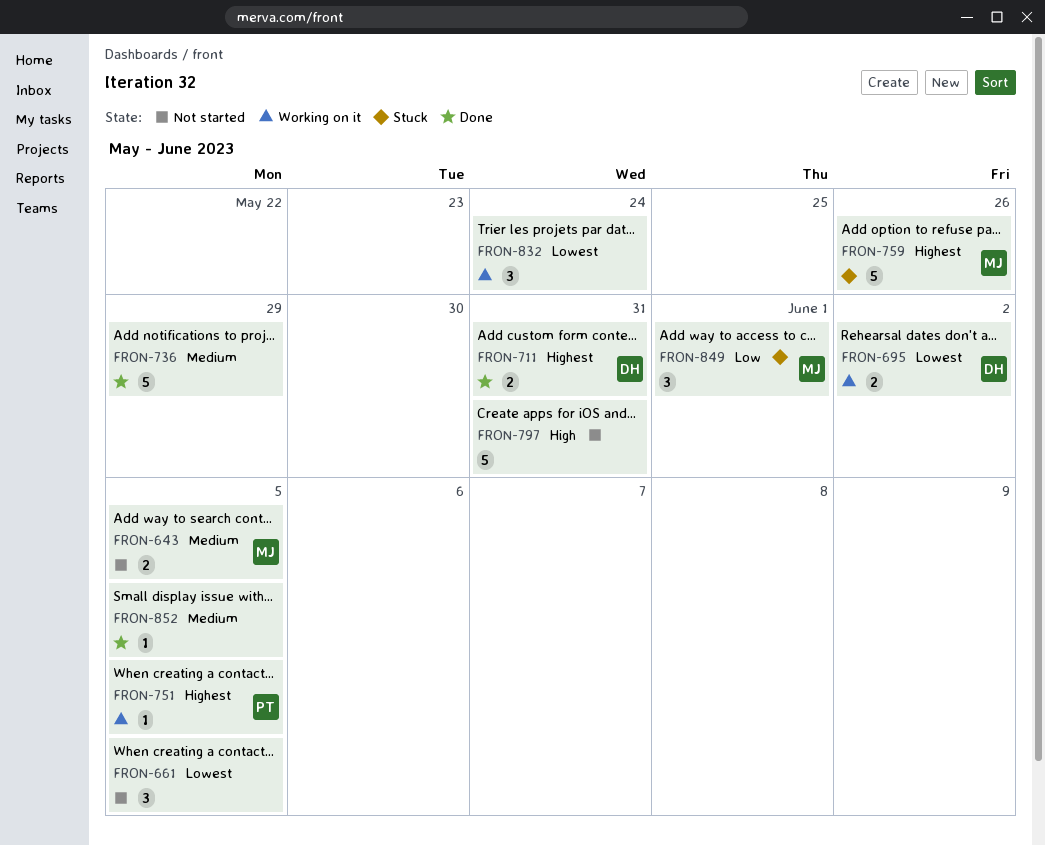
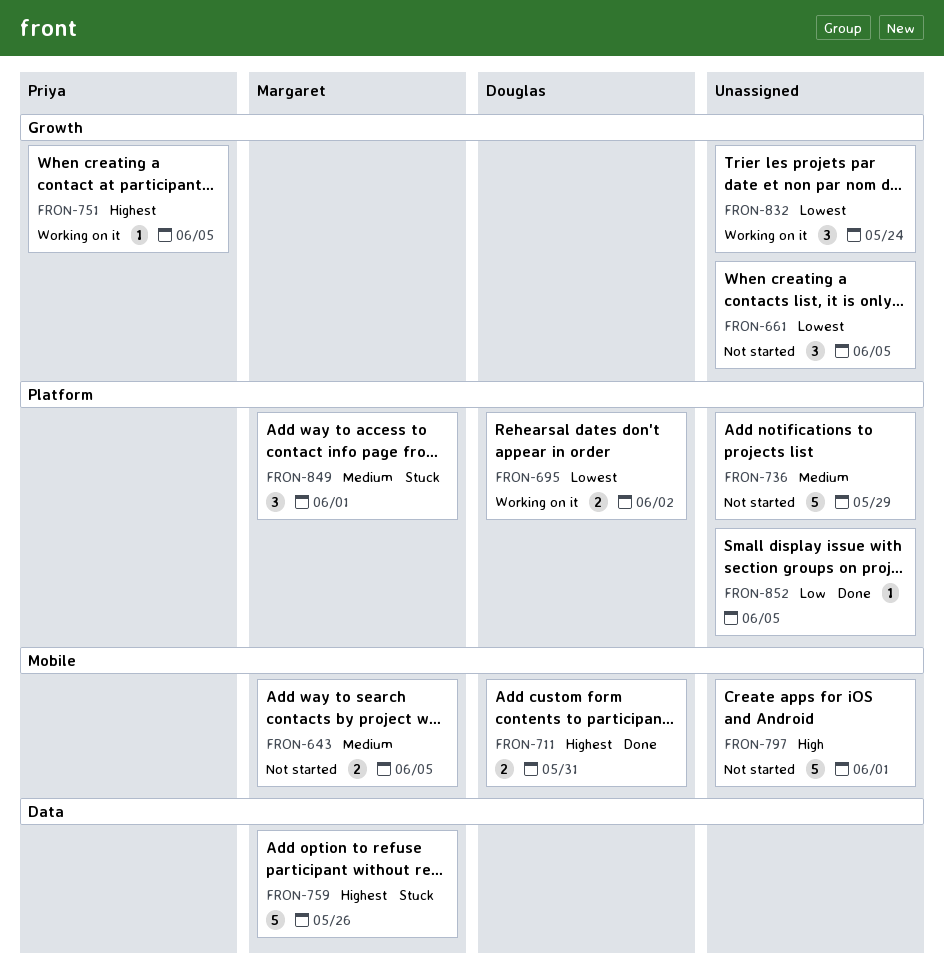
FRON-736, status: Done -> Not started
FRON-797, due: May 31 -> Jun 1
FRON-849, priority: Low -> Medium
FRON-852, priority: Medium -> Low

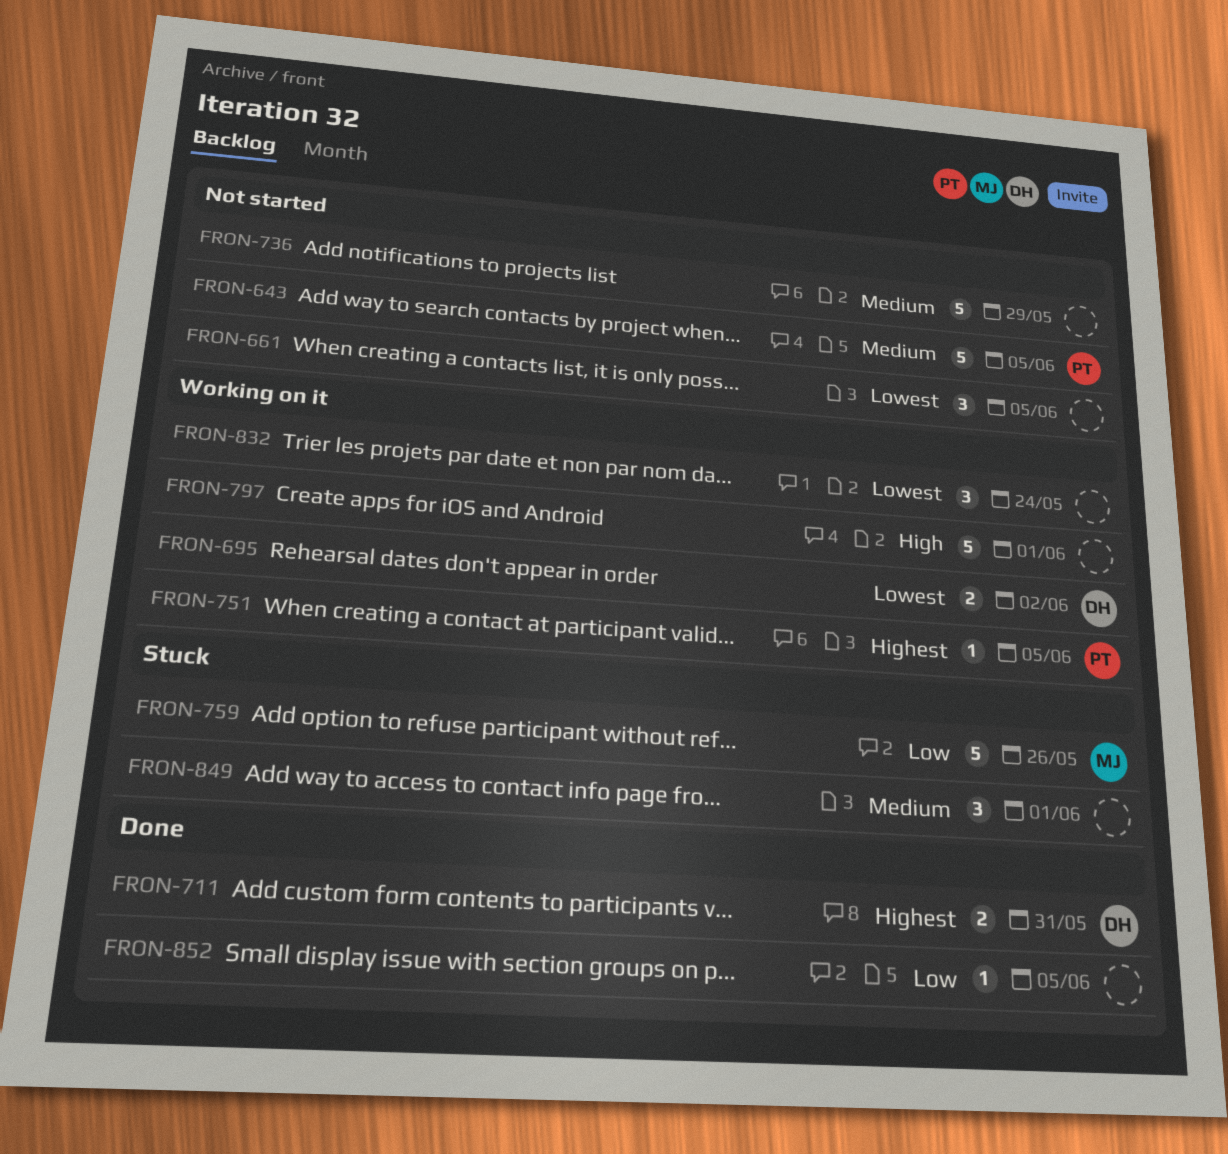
FRON-643, owner: Margaret -> Priya
FRON-643, estimate: 2 -> 5
FRON-759, priority: Highest -> Low
FRON-797, status: Not started -> Working on it
FRON-849, owner: Margaret -> none

